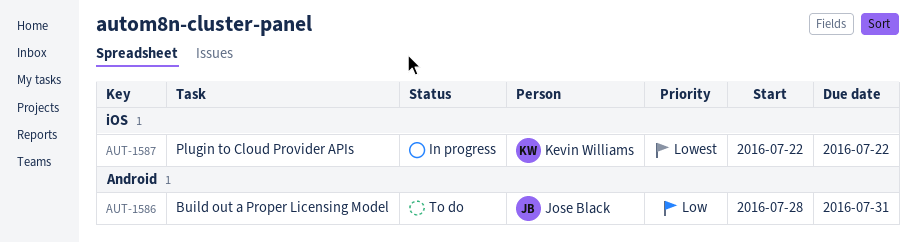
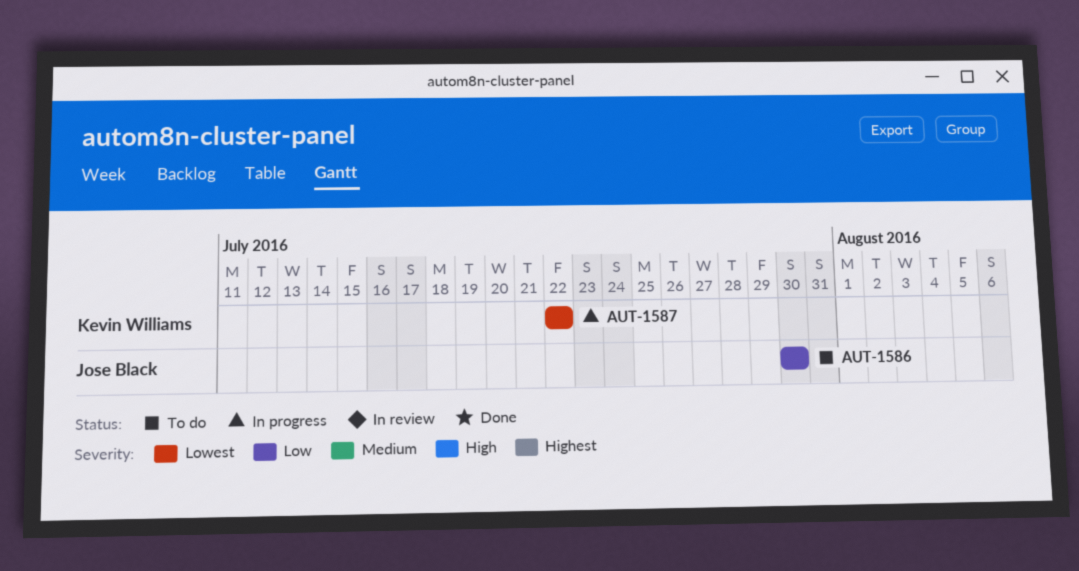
AUT-1586, start: Jul 28 -> Jul 30
AUT-1586, due: Jul 31 -> Jul 30

